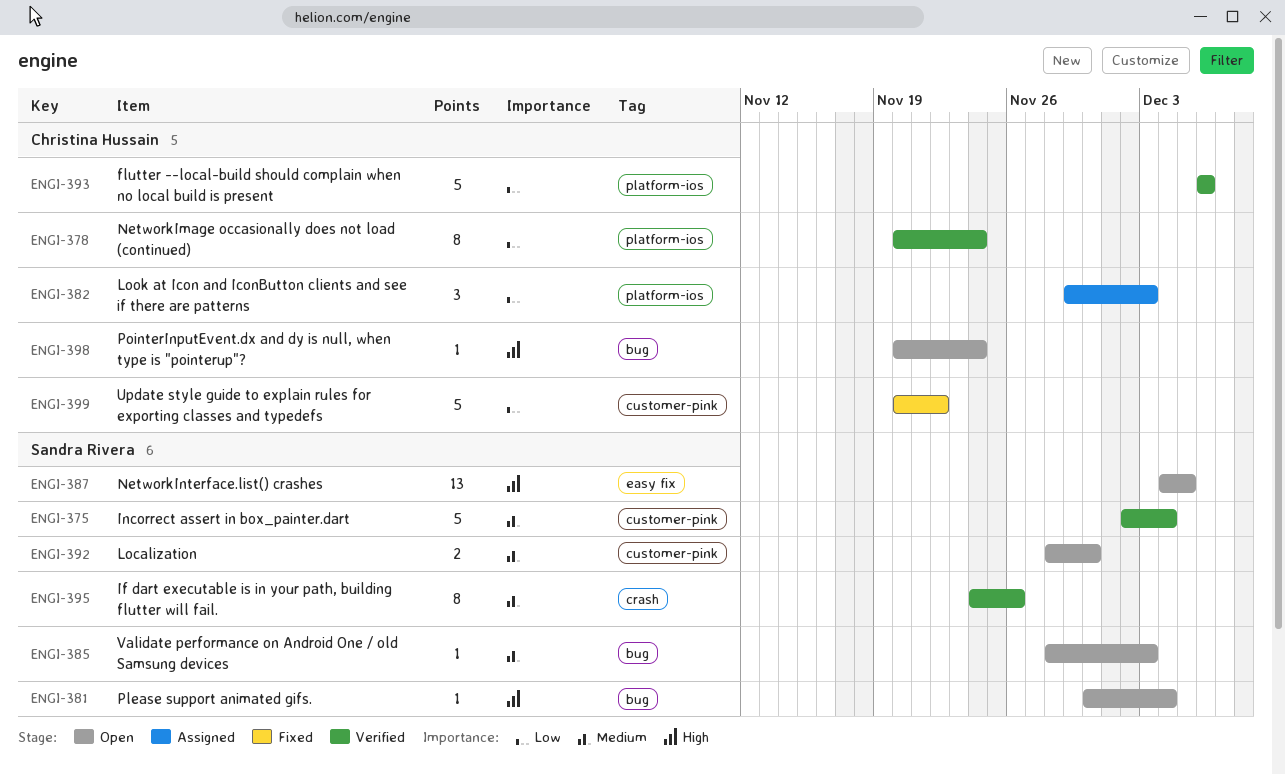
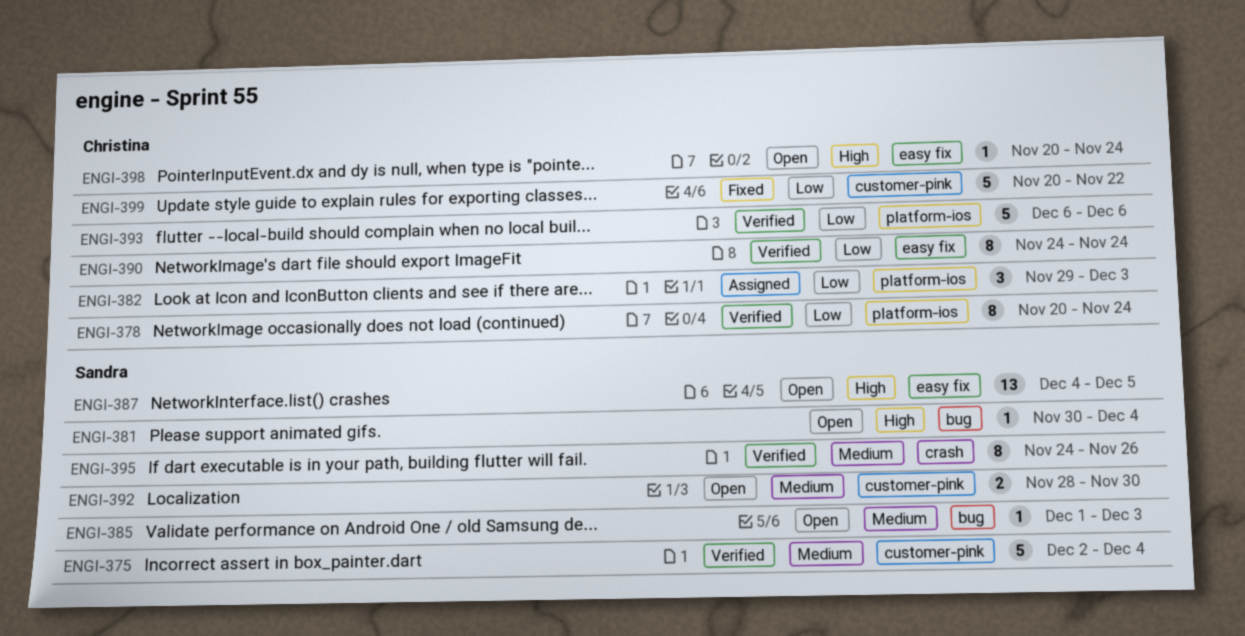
ENGI-385, start: Nov 28 -> Dec 1
ENGI-390: none -> present
ENGI-398, label: bug -> easy fix

